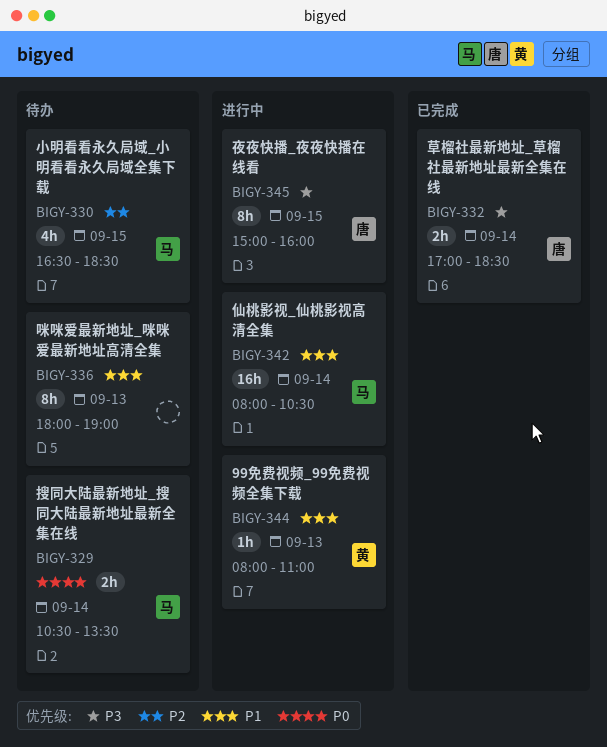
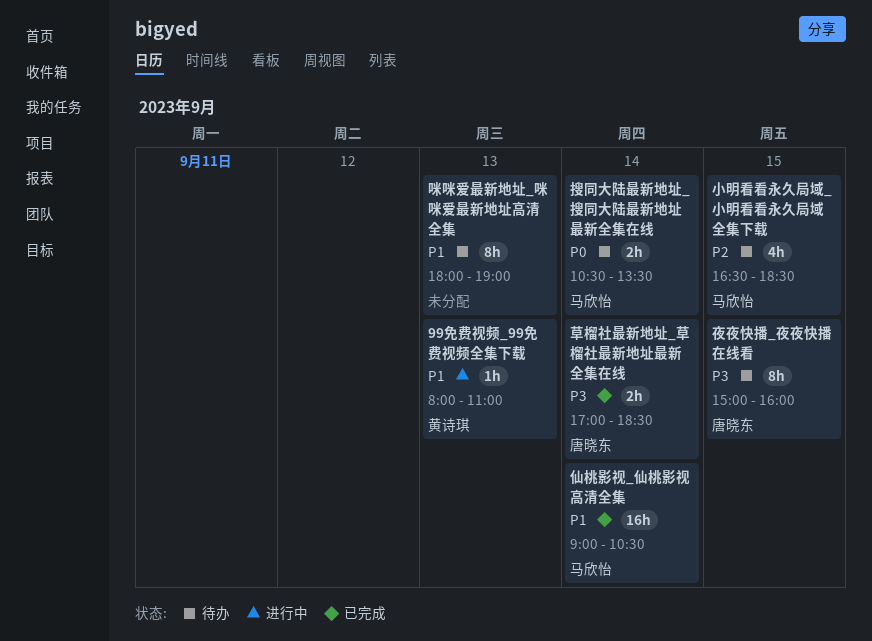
仙桃影视_仙桃影视高清全集, status: 进行中 -> 已完成
仙桃影视_仙桃影视高清全集, begins: 08:00 -> 09:00
夜夜快播_夜夜快播在线看, status: 进行中 -> 待办

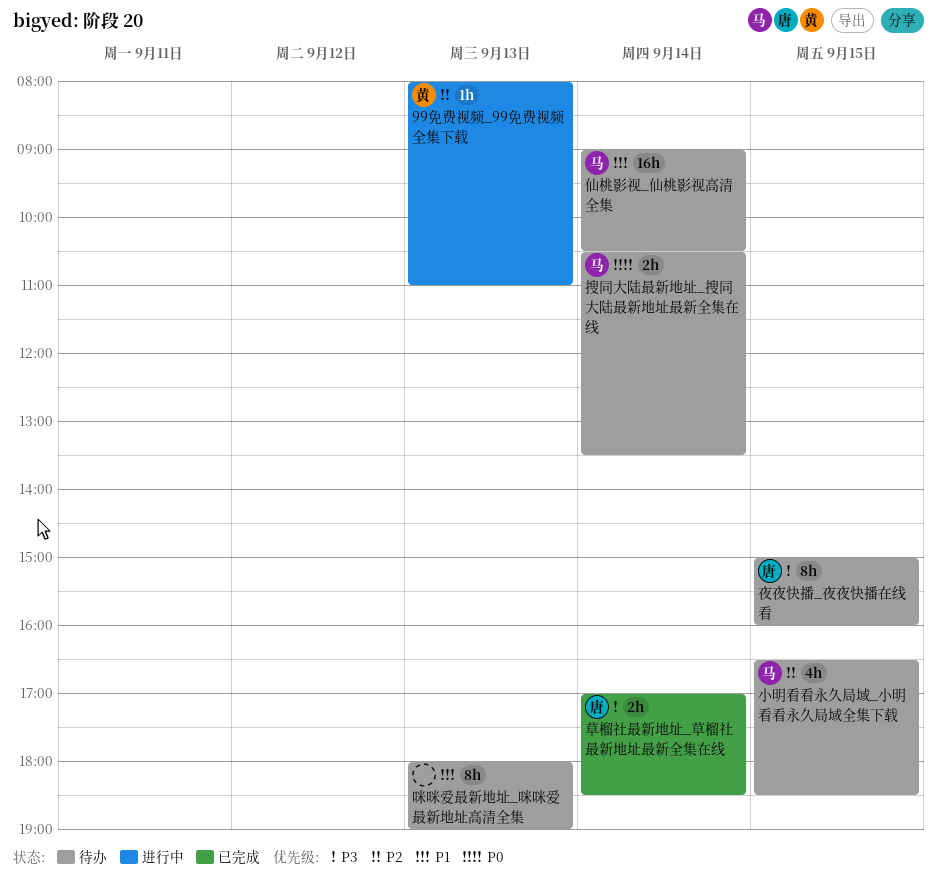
99免费视频_99免费视频全集下载, priority: P1 -> P2
仙桃影视_仙桃影视高清全集, status: 已完成 -> 待办

